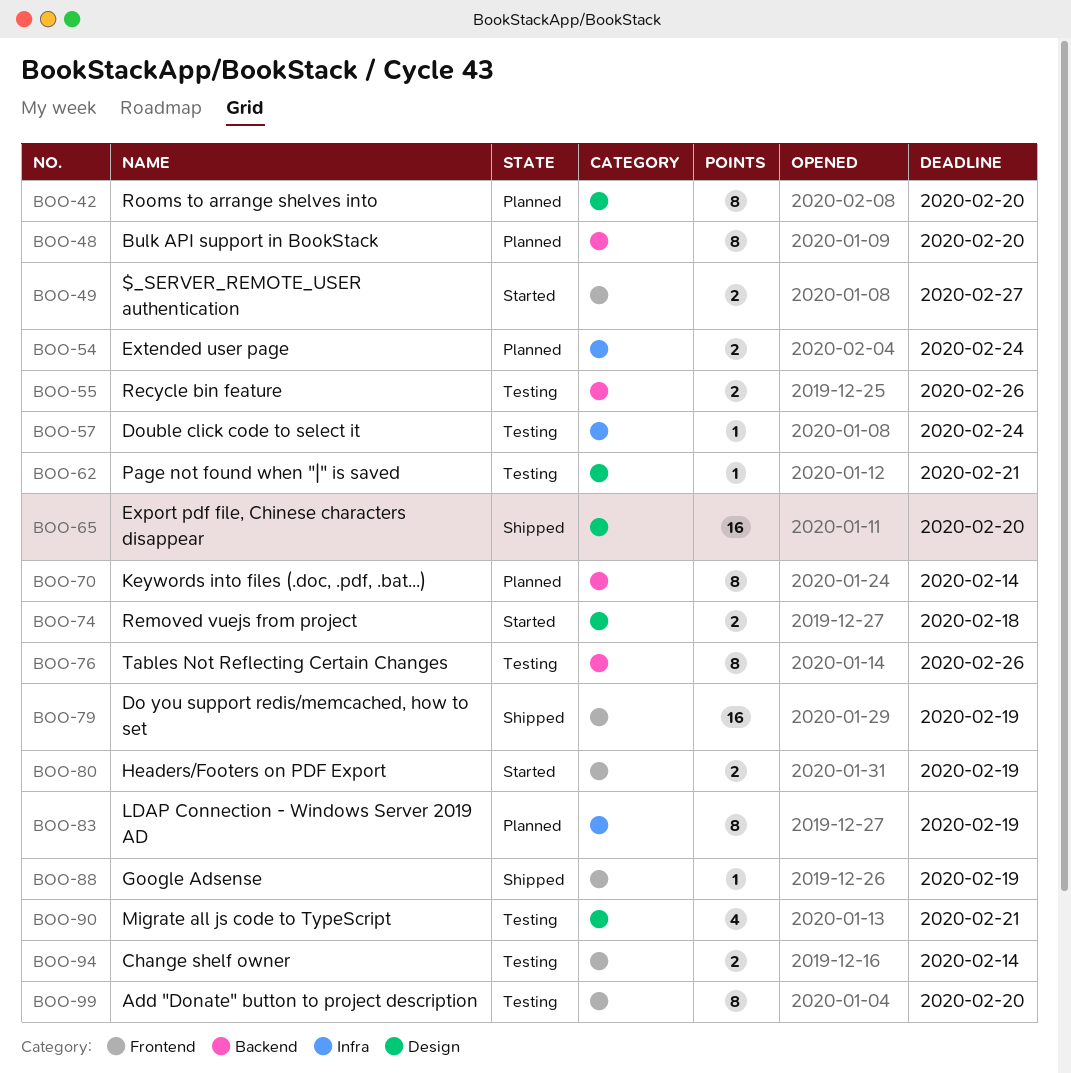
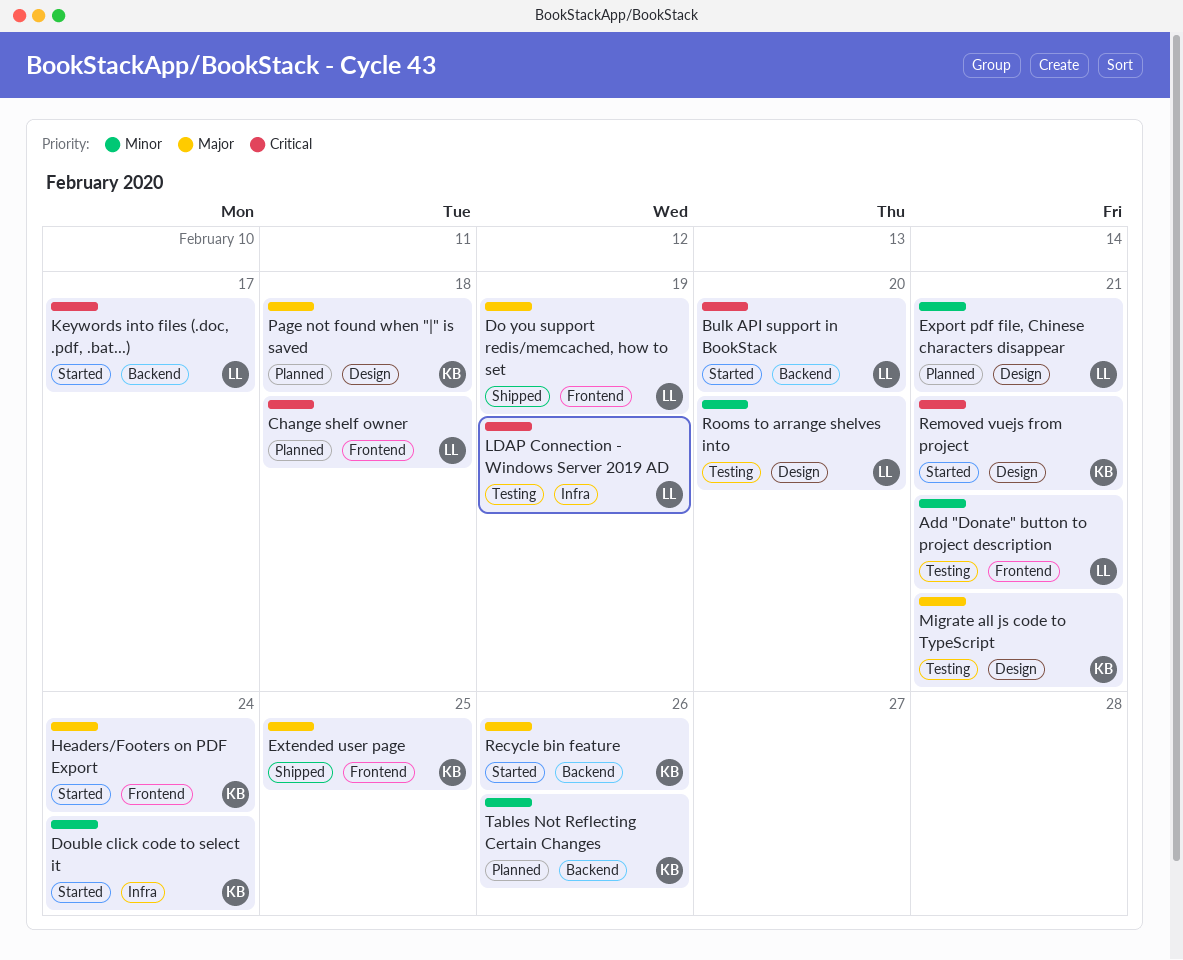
$_SERVER_REMOTE_USER authentication: present -> none
Add "Donate" button to project description, due: Feb 20 -> Feb 21
Bulk API support in BookStack, status: Planned -> Started
Change shelf owner, status: Testing -> Planned
Change shelf owner, due: Feb 14 -> Feb 18
Double click code to select it, status: Testing -> Started
Export pdf file, Chinese characters disappear, status: Shipped -> Planned
Export pdf file, Chinese characters disappear, due: Feb 20 -> Feb 21
Extended user page, status: Planned -> Shipped
Extended user page, label: Infra -> Frontend
Extended user page, due: Feb 24 -> Feb 25
Google Adsense: present -> none
Headers/Footers on PDF Export, due: Feb 19 -> Feb 24
Keywords into files (.doc, .pdf, .bat...), status: Planned -> Started
Keywords into files (.doc, .pdf, .bat...), due: Feb 14 -> Feb 17
LDAP Connection - Windows Server 2019 AD, status: Planned -> Testing
Page not found when "|" is saved, status: Testing -> Planned
Page not found when "|" is saved, due: Feb 21 -> Feb 18
Recycle bin feature, status: Testing -> Started
Removed vuejs from project, due: Feb 18 -> Feb 21
Rooms to arrange shelves into, status: Planned -> Testing
Tables Not Reflecting Certain Changes, status: Testing -> Planned

